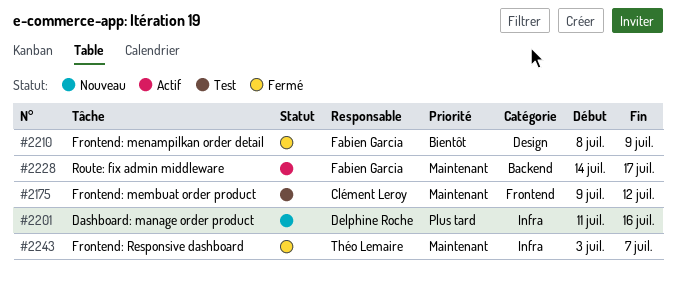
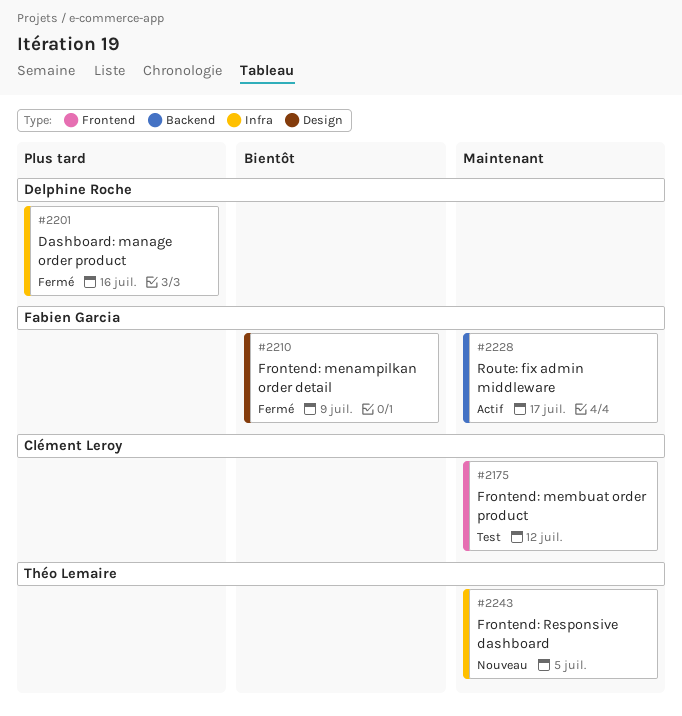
#2201, status: Nouveau -> Fermé
#2243, status: Fermé -> Nouveau
#2243, due: Jul 7 -> Jul 5

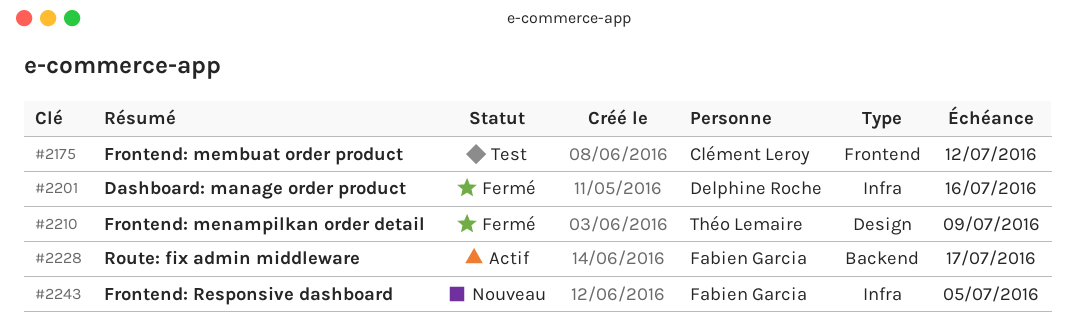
#2210, owner: Fabien Garcia -> Théo Lemaire
#2243, owner: Théo Lemaire -> Fabien Garcia

